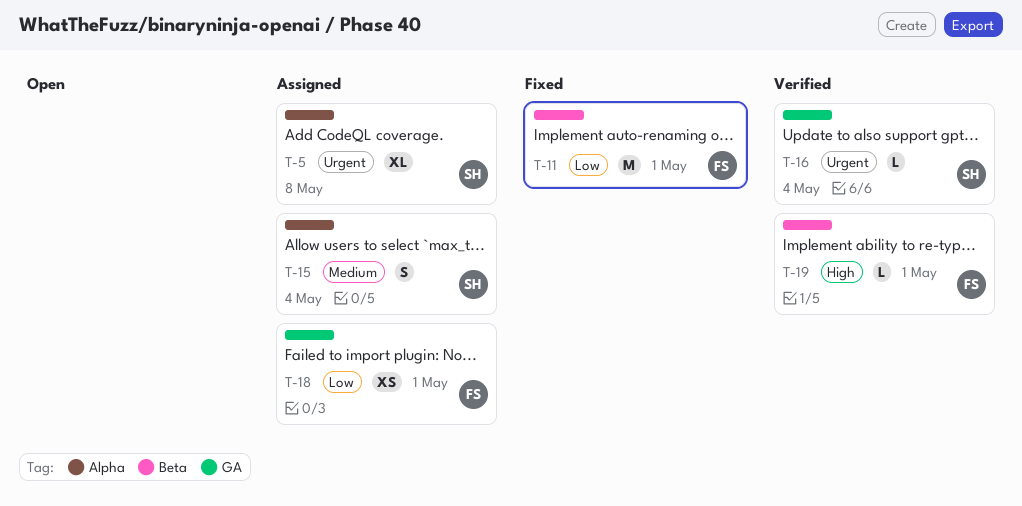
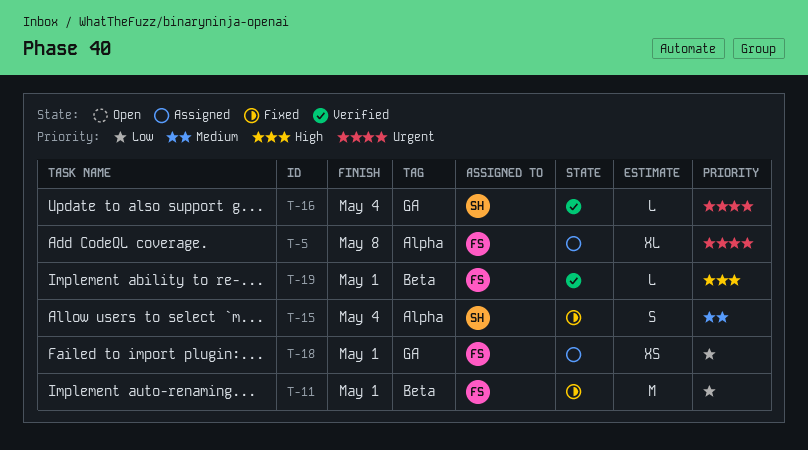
T-5, owner: SH -> FS
T-15, status: Assigned -> Fixed

